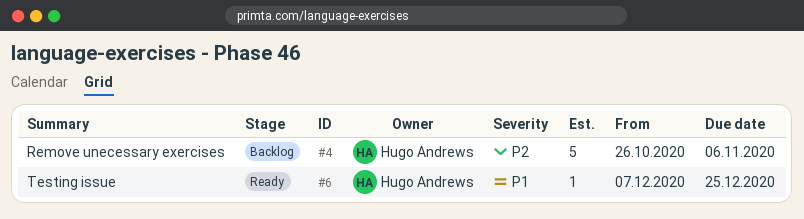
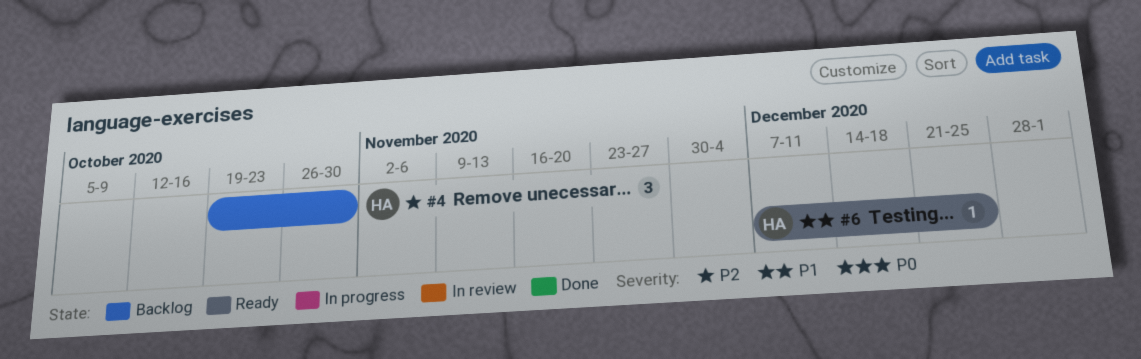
#4, estimate: 5 -> 3
#4, start: Oct 26 -> Oct 19
#4, due: Nov 6 -> Oct 30

